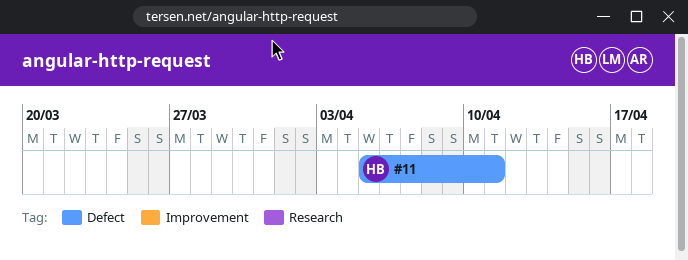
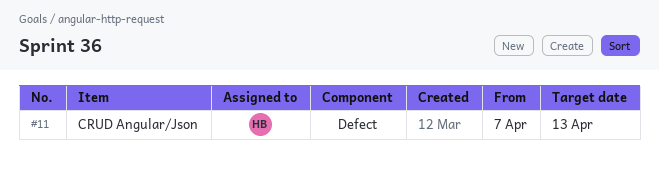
#11, start: Apr 5 -> Apr 7
#11, due: Apr 11 -> Apr 13

